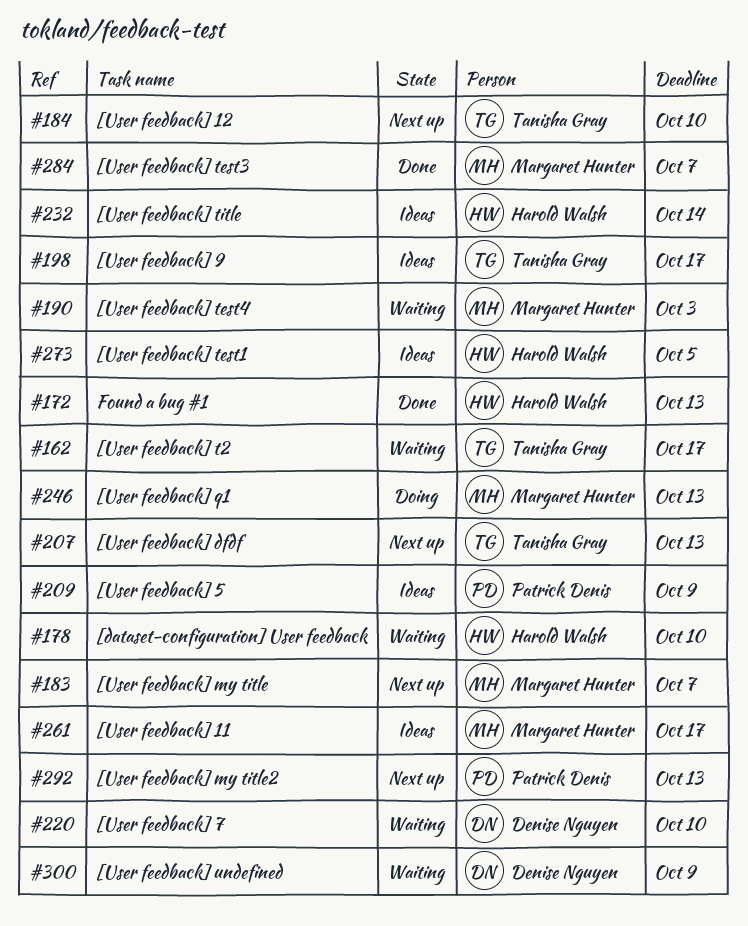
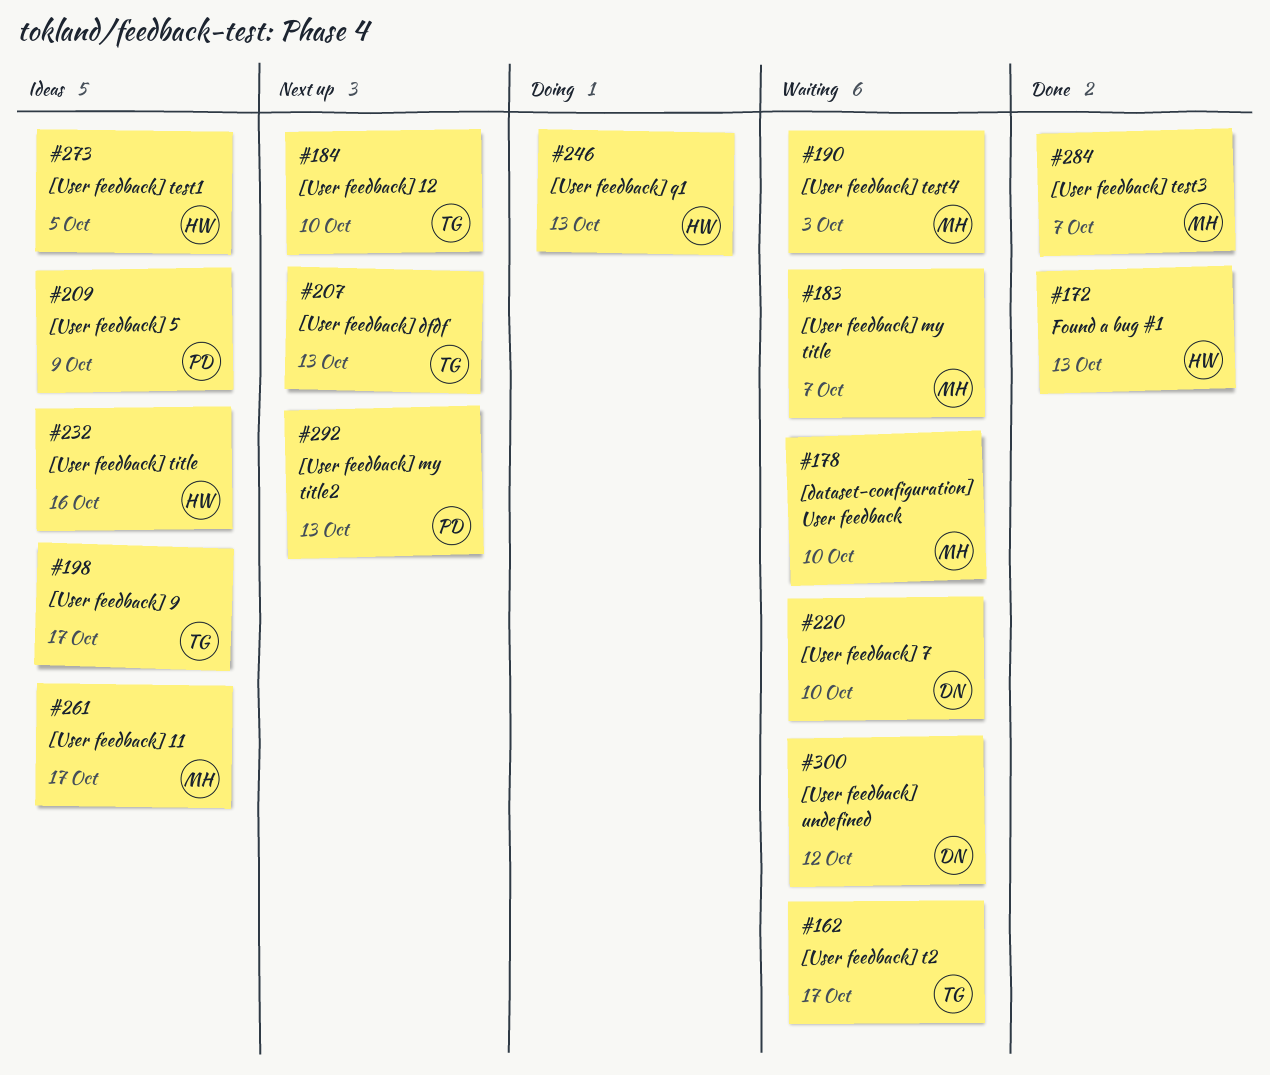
#178, owner: Harold Walsh -> Margaret Hunter
#183, status: Next up -> Waiting
#232, due: Oct 14 -> Oct 16
#246, owner: Margaret Hunter -> Harold Walsh
#300, due: Oct 9 -> Oct 12

